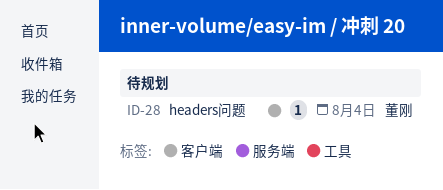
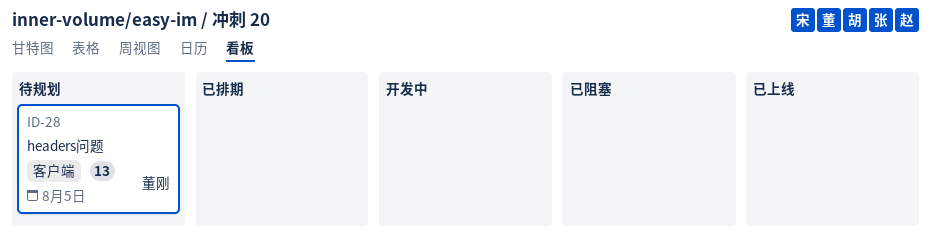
ID-28, estimate: 1 -> 13
ID-28, due: Aug 4 -> Aug 5

